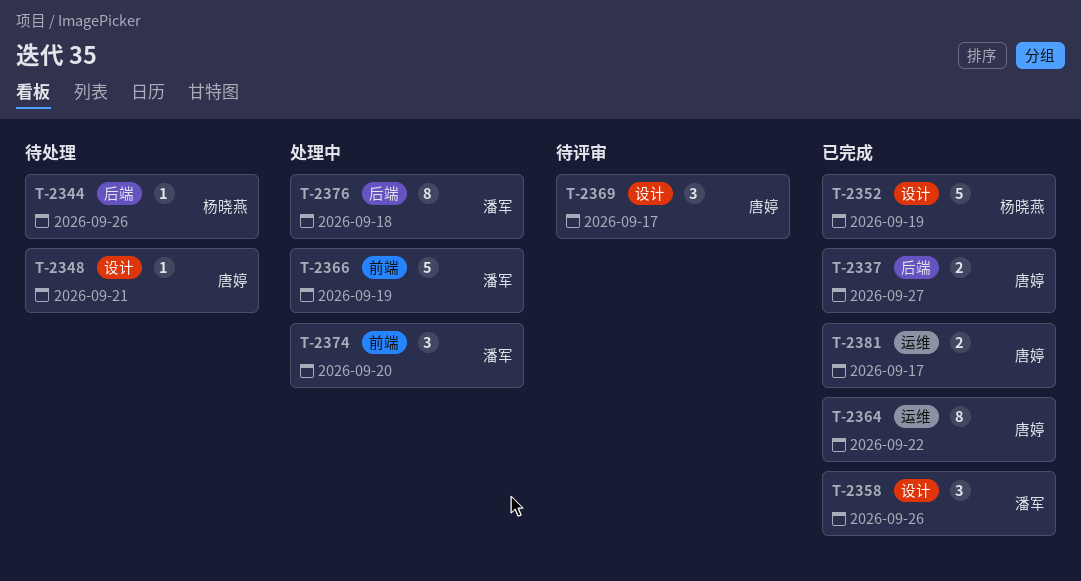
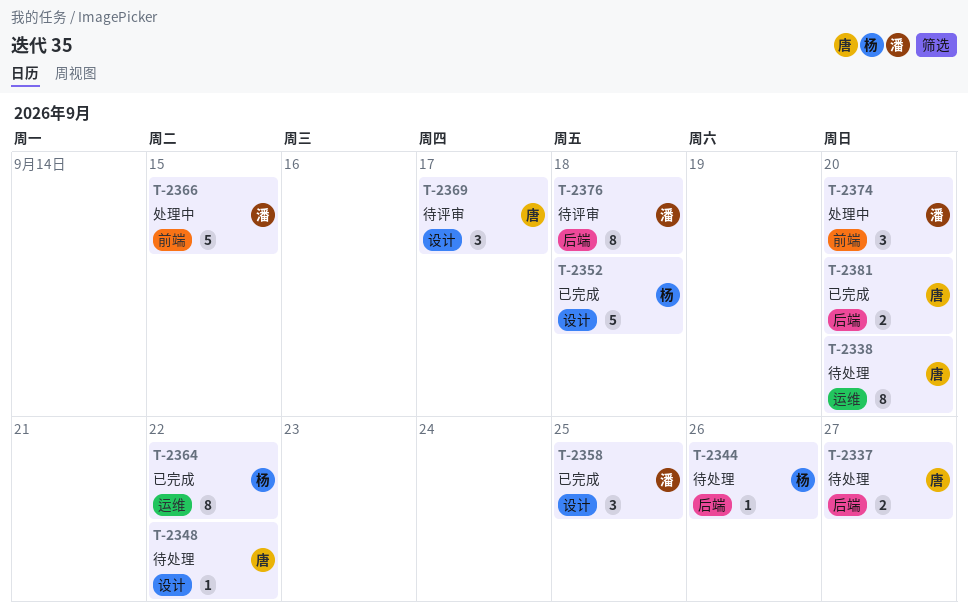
T-2337, status: 已完成 -> 待处理
T-2338: none -> present
T-2348, due: Sep 21 -> Sep 22
T-2352, due: Sep 19 -> Sep 18
T-2358, due: Sep 26 -> Sep 25
T-2364, owner: 唐婷 -> 杨晓燕
T-2366, due: Sep 19 -> Sep 15
T-2376, status: 处理中 -> 待评审
T-2381, label: 运维 -> 后端
T-2381, due: Sep 17 -> Sep 20

